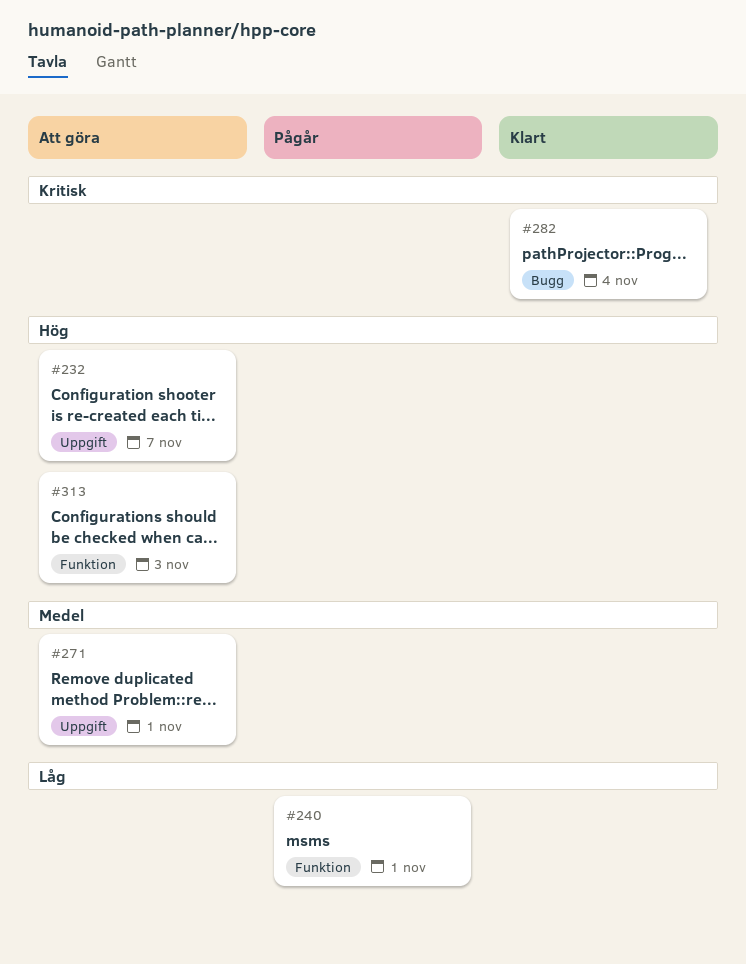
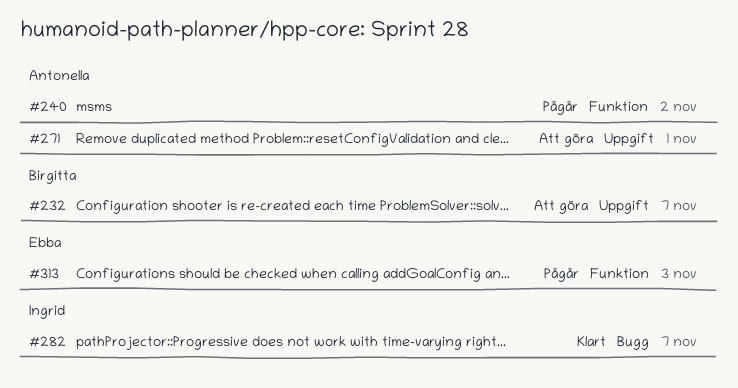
#240, due: Nov 1 -> Nov 2
#282, due: Nov 4 -> Nov 7
#313, status: Att göra -> Pågår

